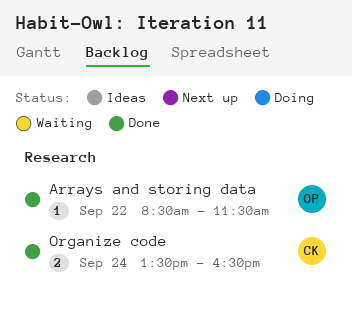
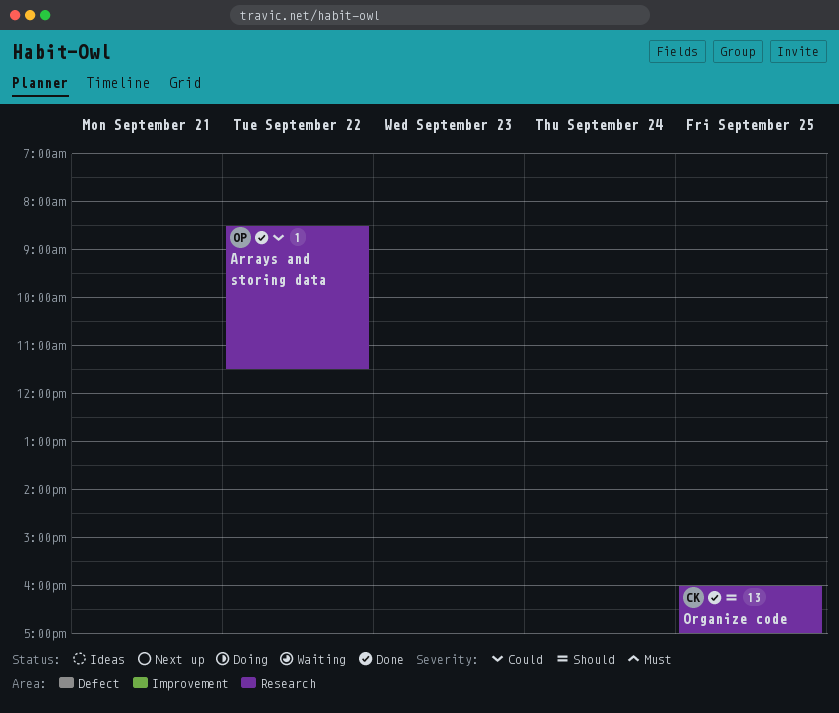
Organize code, estimate: 2 -> 13
Organize code, day: Sep 24 -> Sep 25
Organize code, begins: 13:30 -> 16:00
Organize code, ends: 16:30 -> 17:00

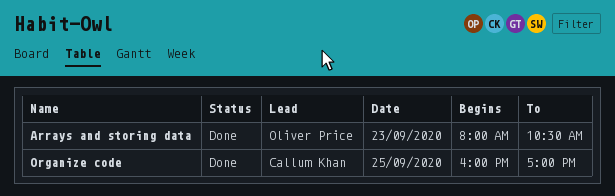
Arrays and storing data, day: Sep 22 -> Sep 23
Arrays and storing data, begins: 08:30 -> 08:00
Arrays and storing data, ends: 11:30 -> 10:30

